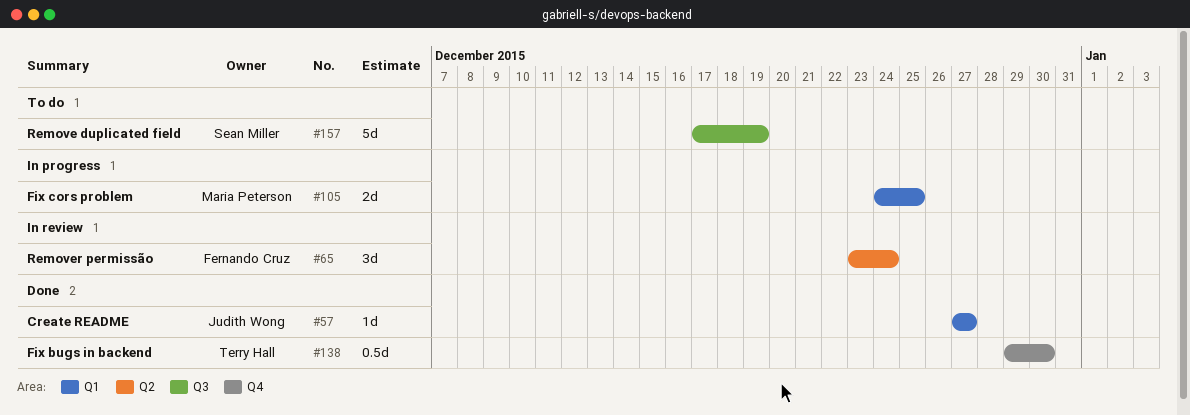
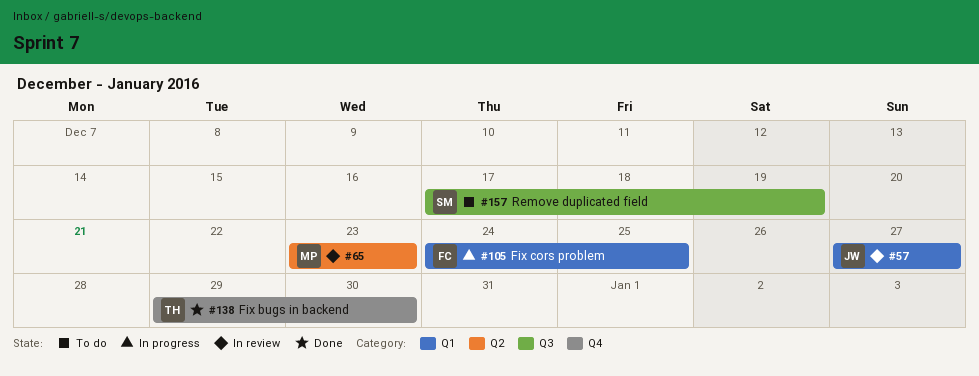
#57, status: Done -> In review
#65, owner: Fernando Cruz -> Maria Peterson
#65, due: Dec 24 -> Dec 23
#105, owner: Maria Peterson -> Fernando Cruz

